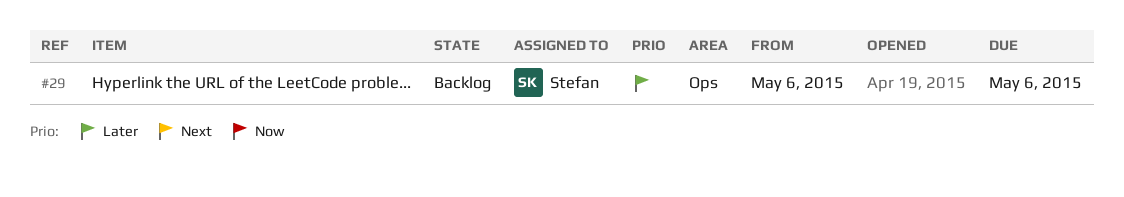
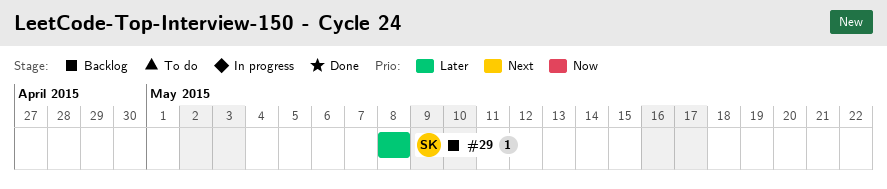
#29, start: May 6 -> May 8
#29, due: May 6 -> May 8

